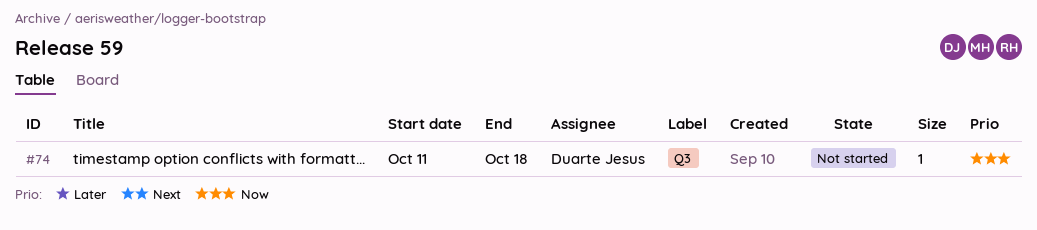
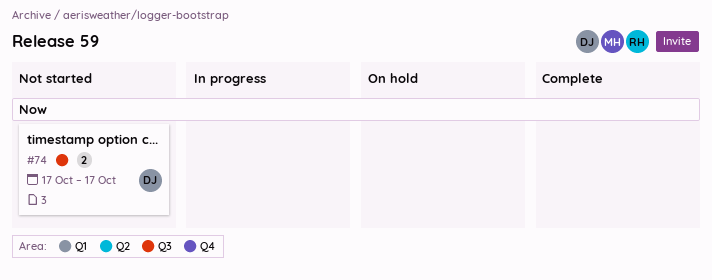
#74, estimate: 1 -> 2
#74, start: Oct 11 -> Oct 17
#74, due: Oct 18 -> Oct 17

